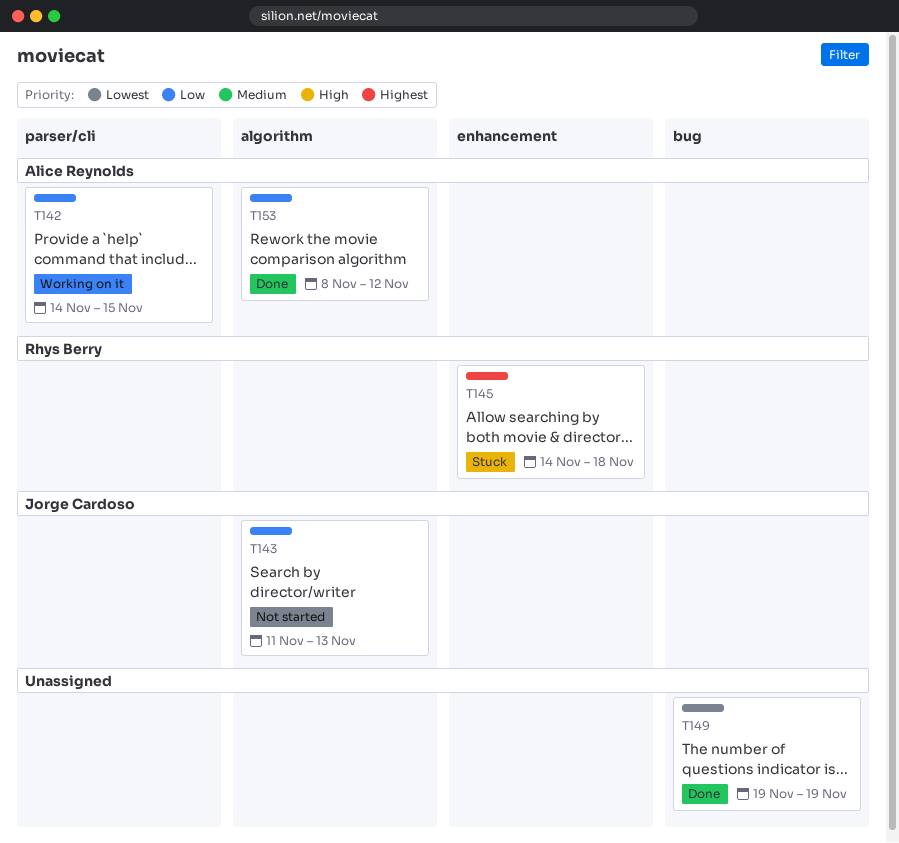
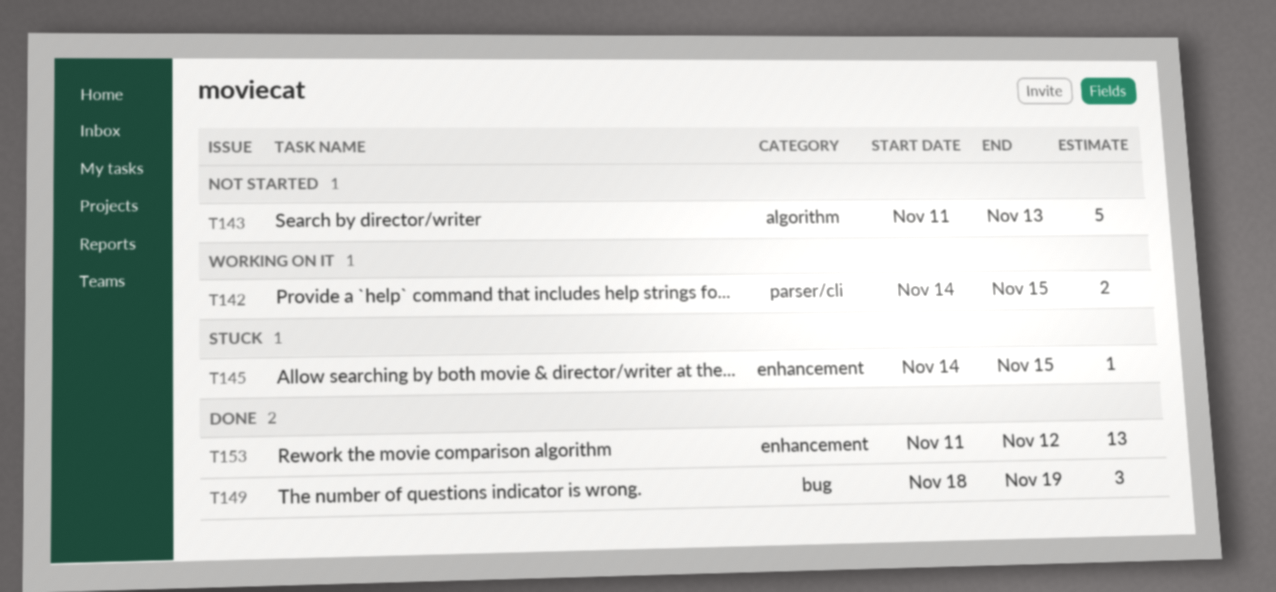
T145, due: Nov 18 -> Nov 15
T149, start: Nov 19 -> Nov 18
T153, label: algorithm -> enhancement
T153, start: Nov 8 -> Nov 11

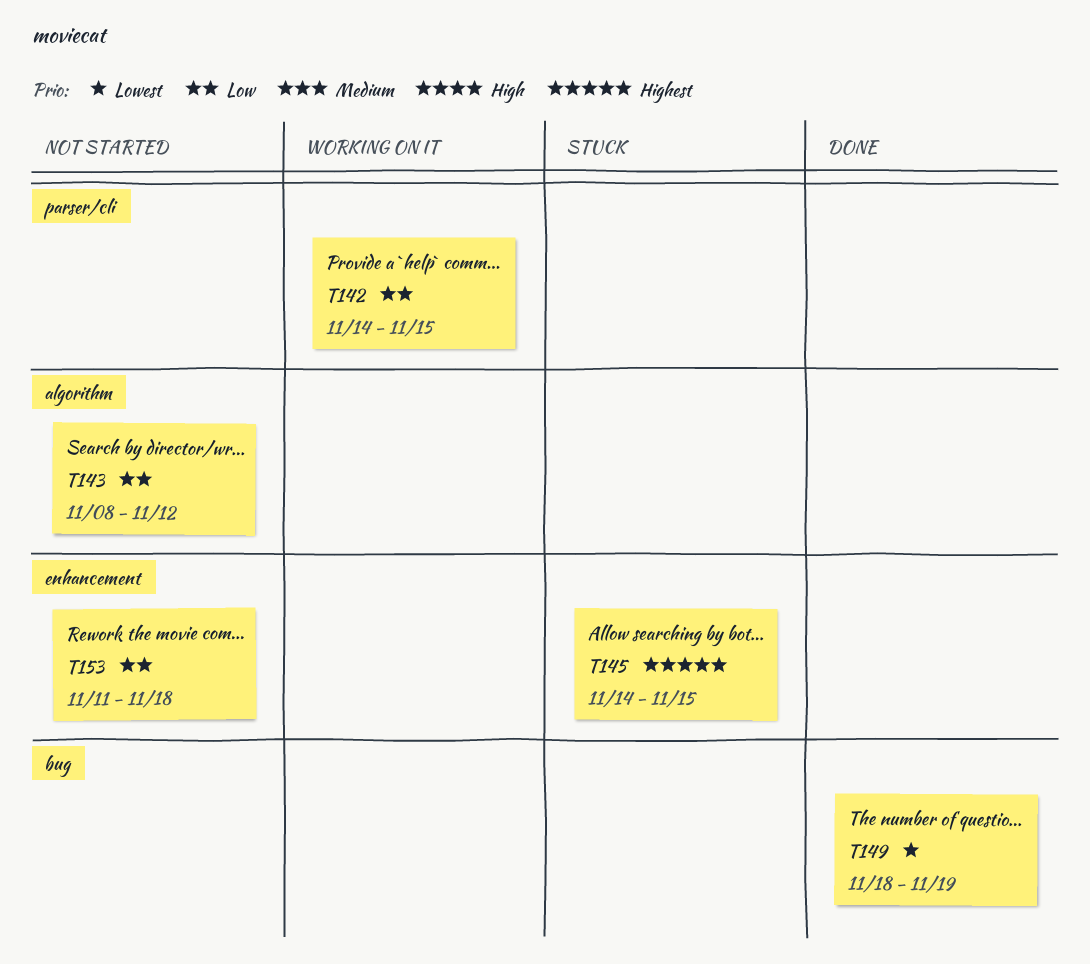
T143, start: Nov 11 -> Nov 8
T143, due: Nov 13 -> Nov 12
T153, status: Done -> Not started
T153, due: Nov 12 -> Nov 18

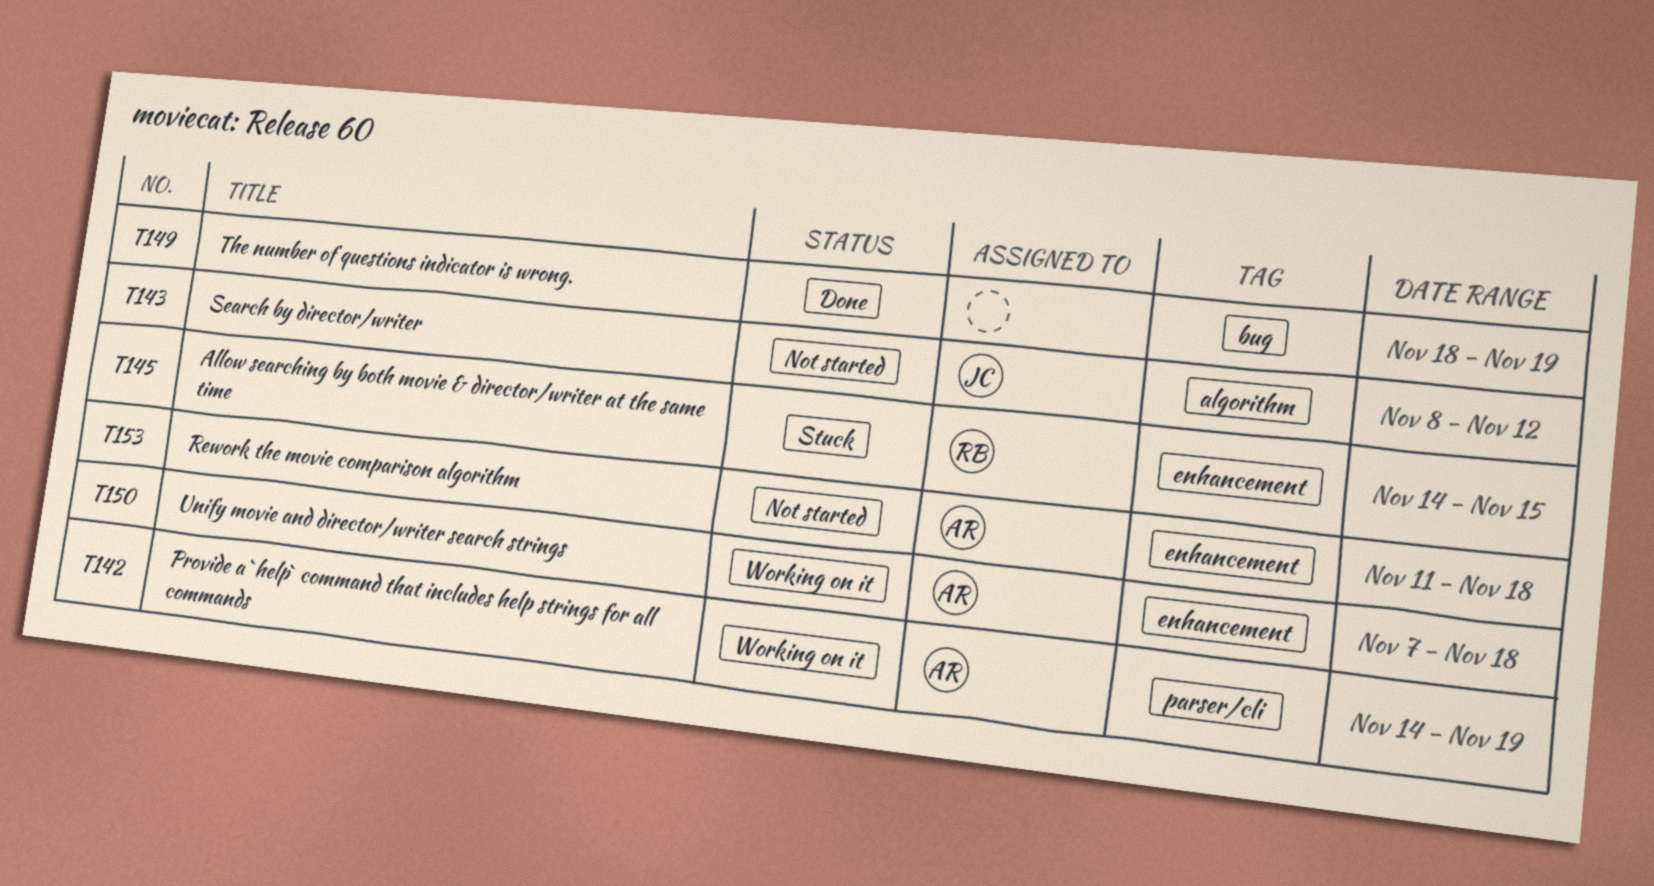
T142, due: Nov 15 -> Nov 19
T150: none -> present

